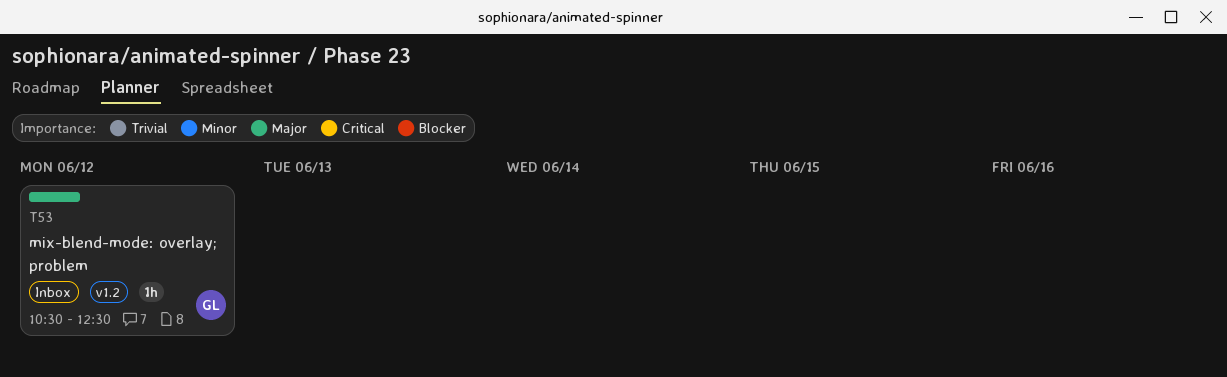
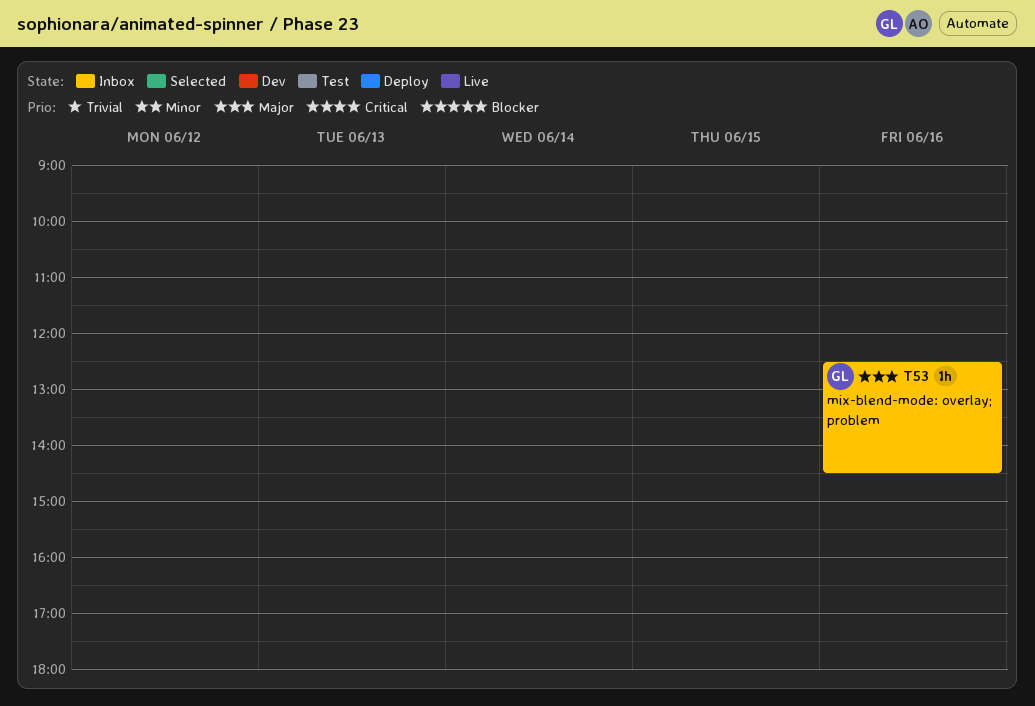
T53, day: Jun 12 -> Jun 16
T53, begins: 10:30 -> 12:30
T53, ends: 12:30 -> 14:30

